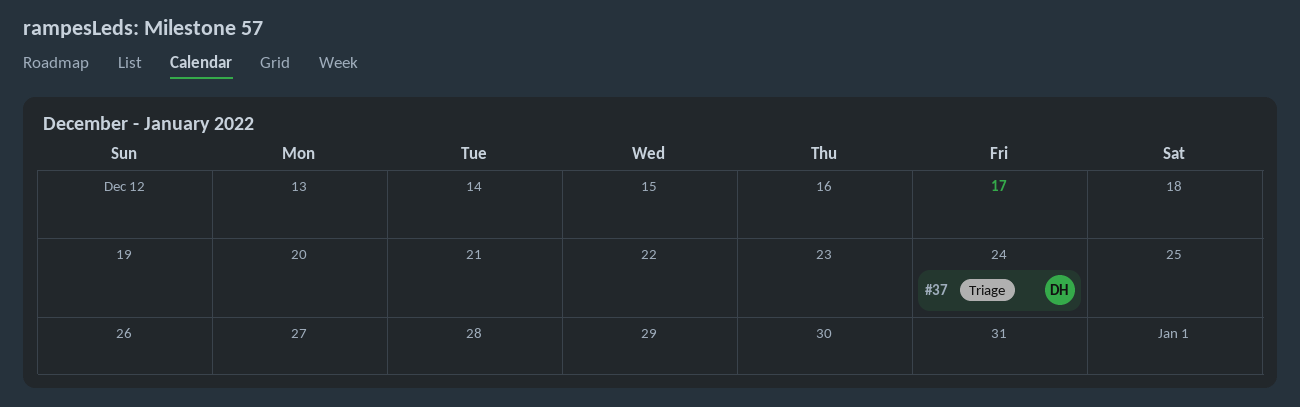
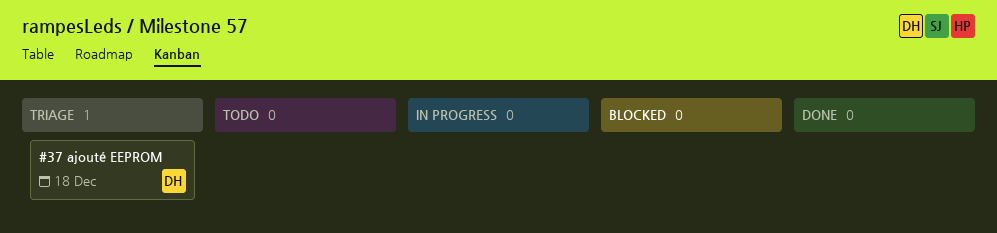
#37, due: Dec 24 -> Dec 18

